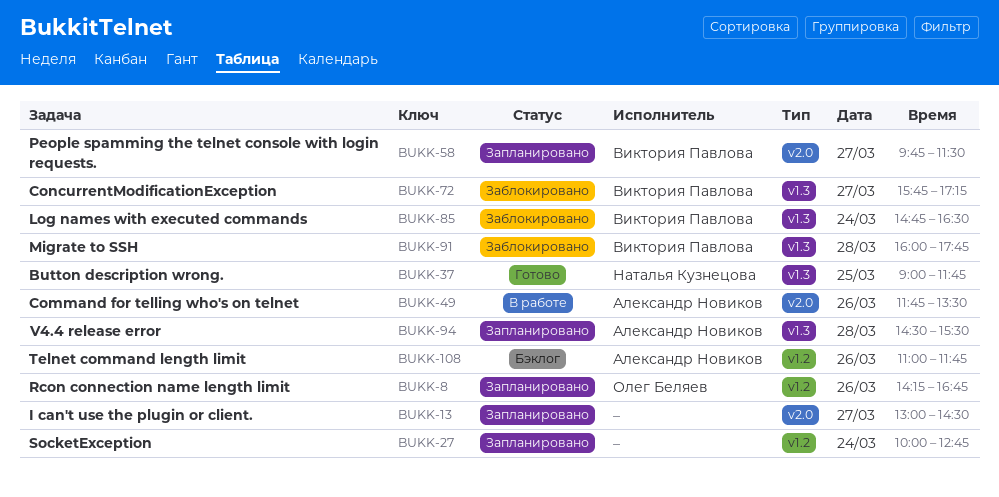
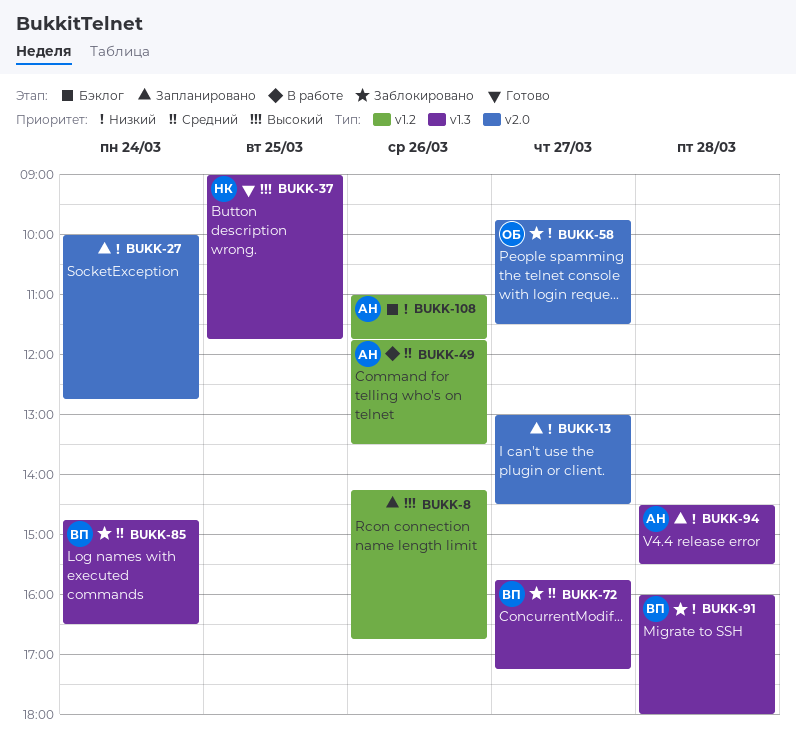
BUKK-8, owner: Олег Беляев -> none
BUKK-27, label: v1.2 -> v2.0
BUKK-49, label: v2.0 -> v1.2
BUKK-58, status: Запланировано -> Заблокировано
BUKK-58, owner: Виктория Павлова -> Олег Беляев
BUKK-91, ends: 17:45 -> 18:00

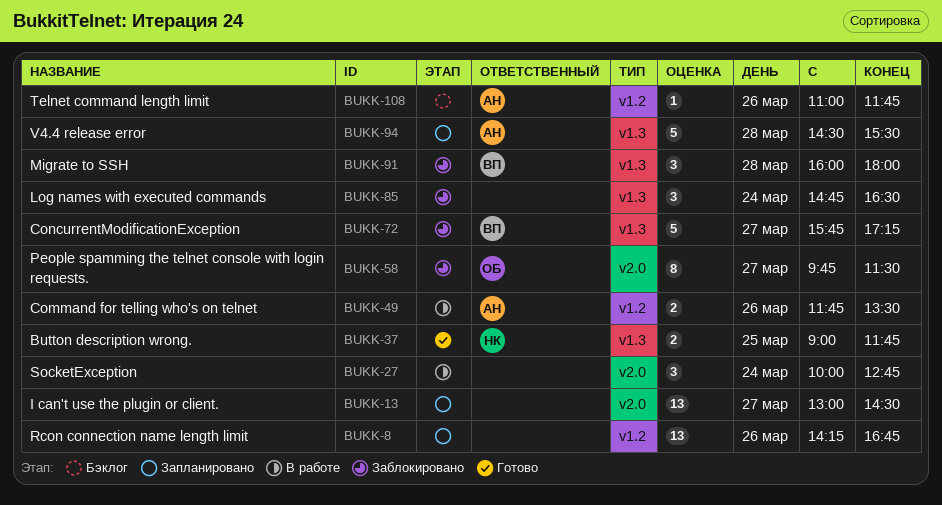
BUKK-27, status: Запланировано -> В работе
BUKK-85, owner: ВП -> none

